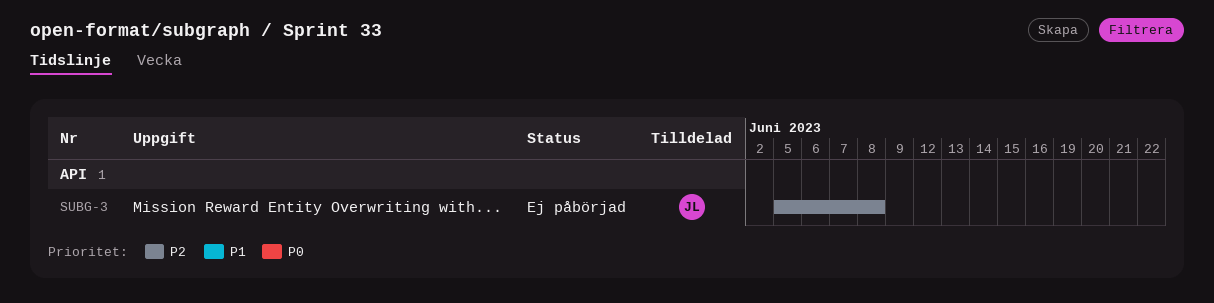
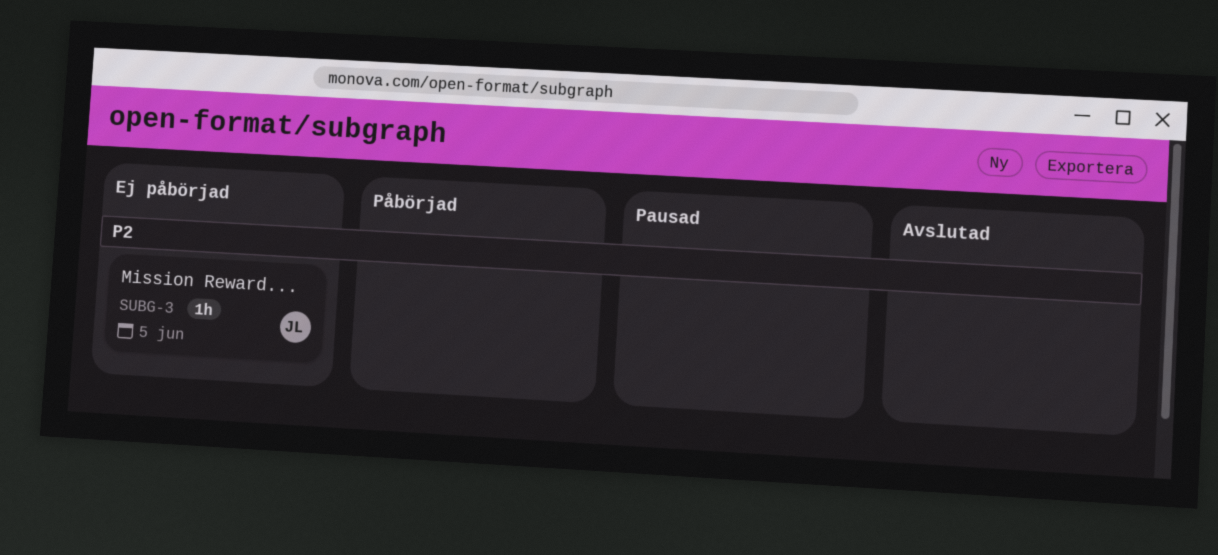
SUBG-3, due: Jun 8 -> Jun 5

